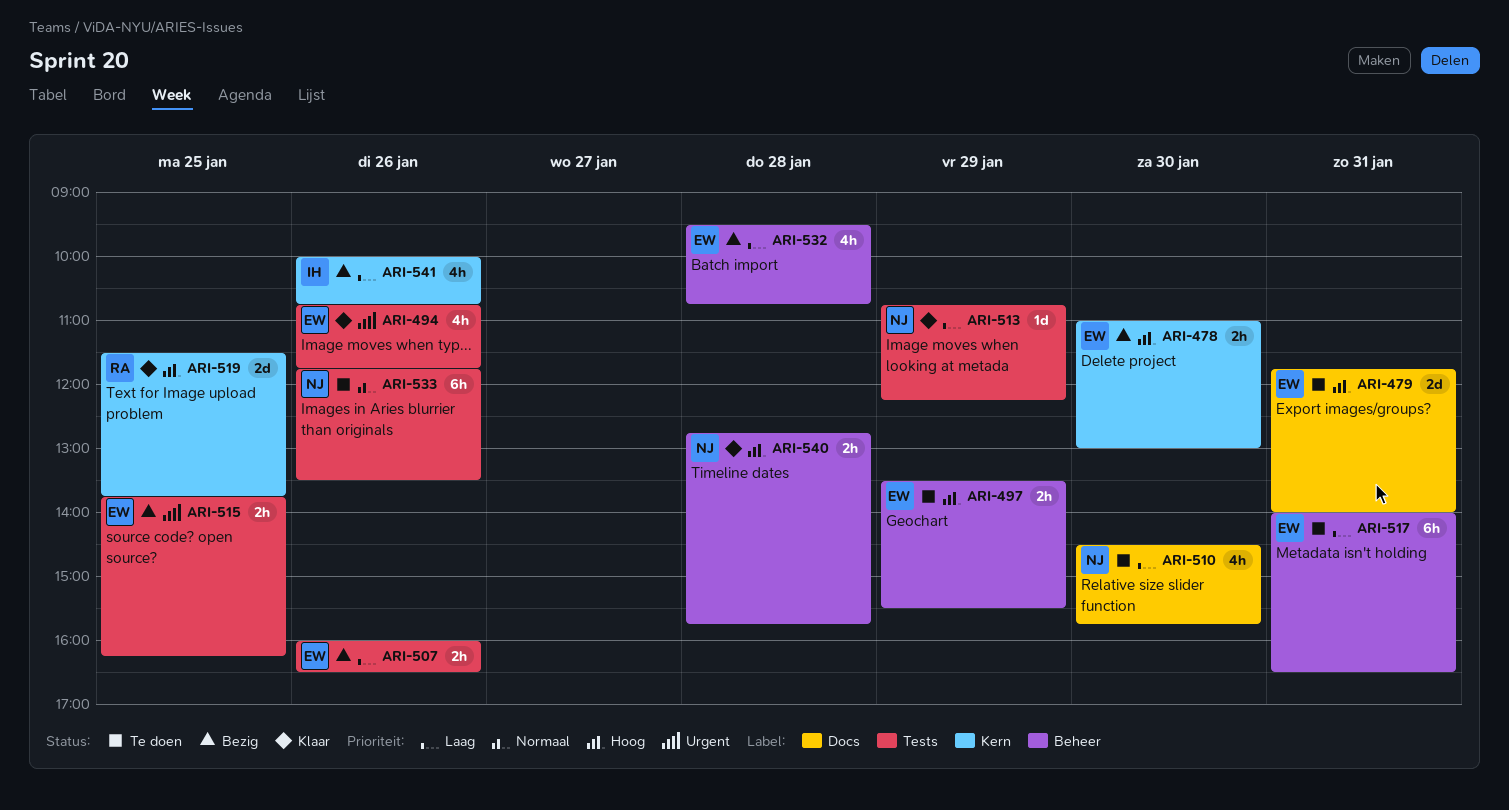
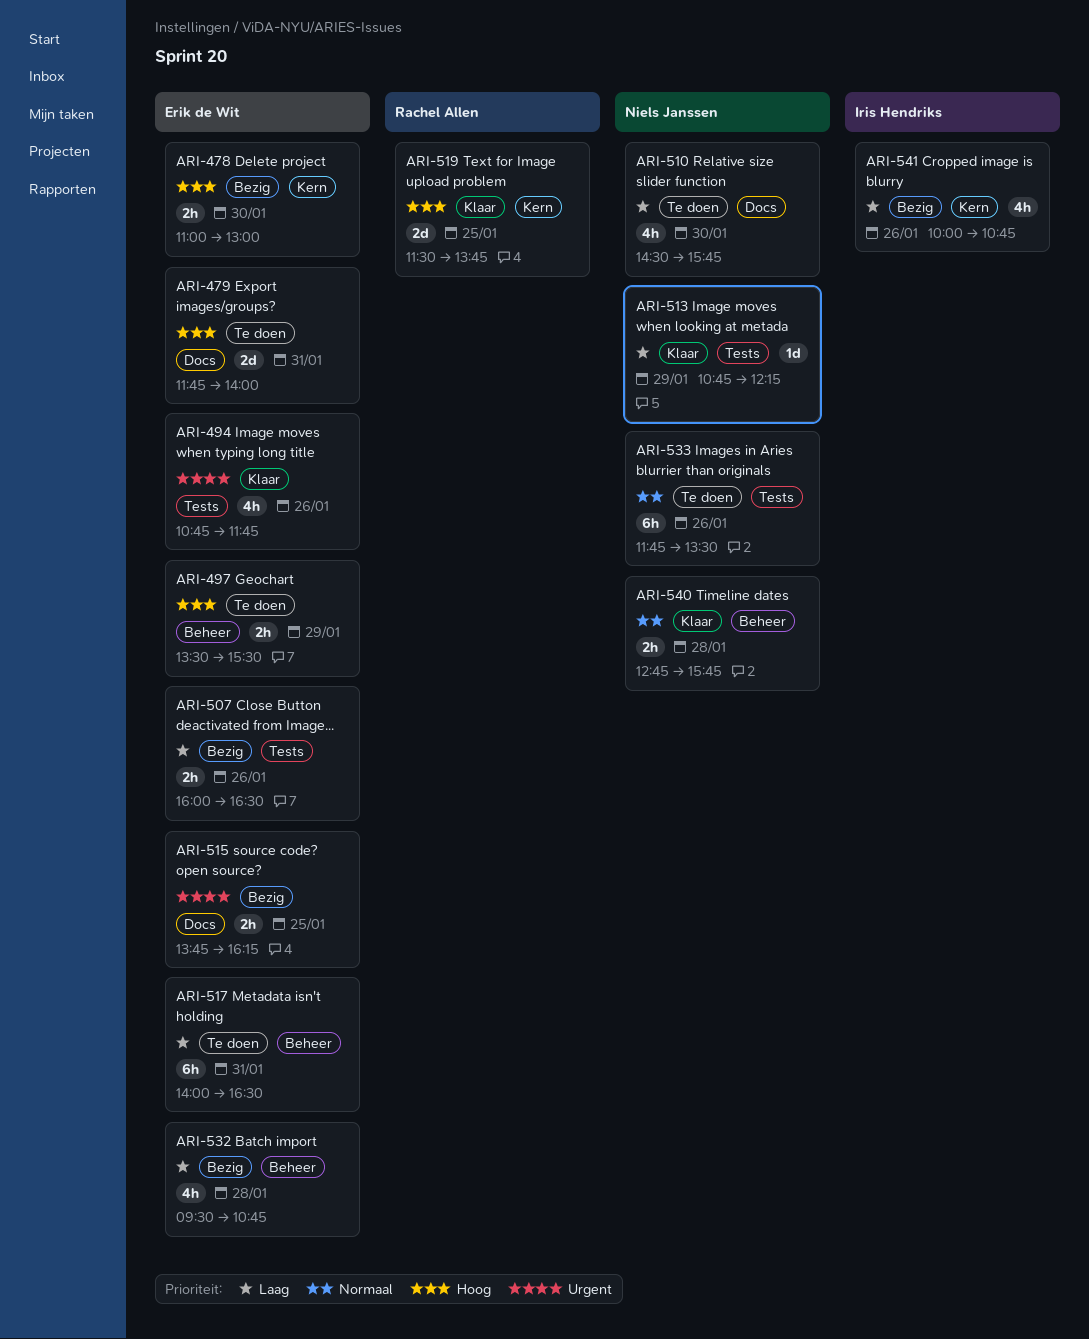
ARI-515, label: Tests -> Docs
ARI-540, priority: Hoog -> Normaal

